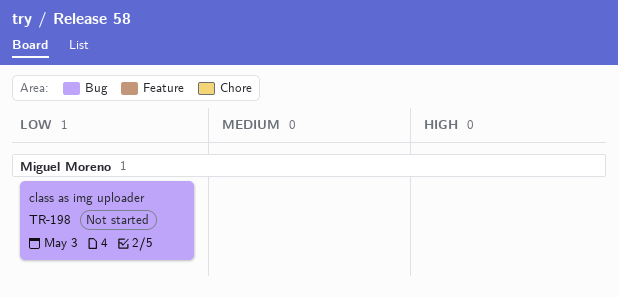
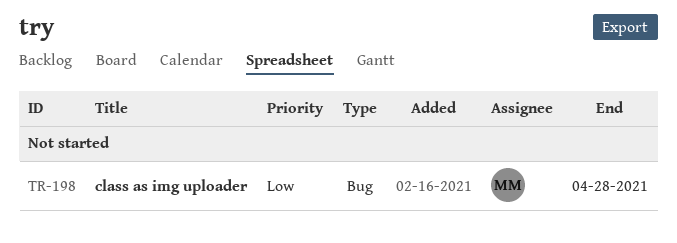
TR-198, due: May 3 -> Apr 28

